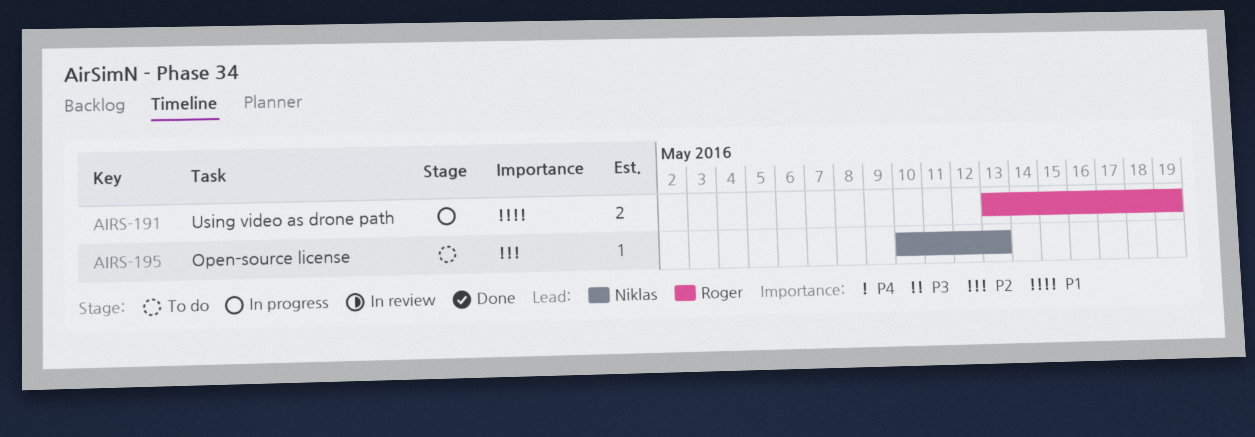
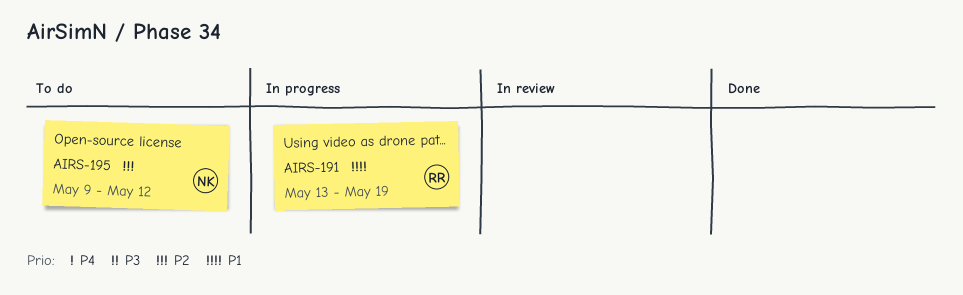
AIRS-195, start: May 10 -> May 9
AIRS-195, due: May 13 -> May 12

